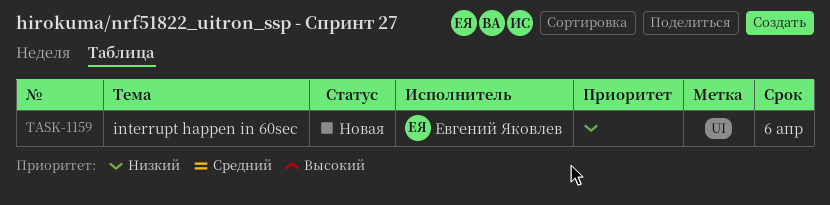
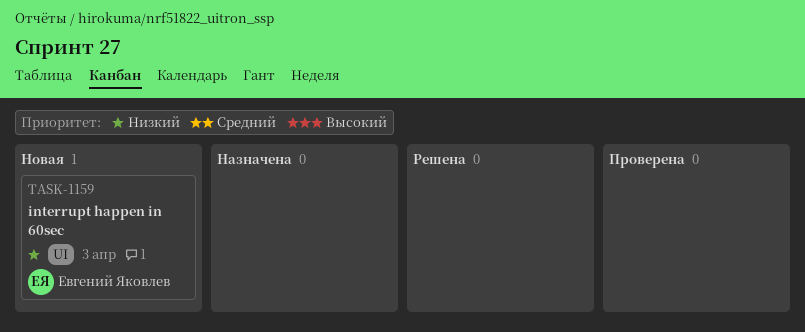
TASK-1159, due: Apr 6 -> Apr 3

